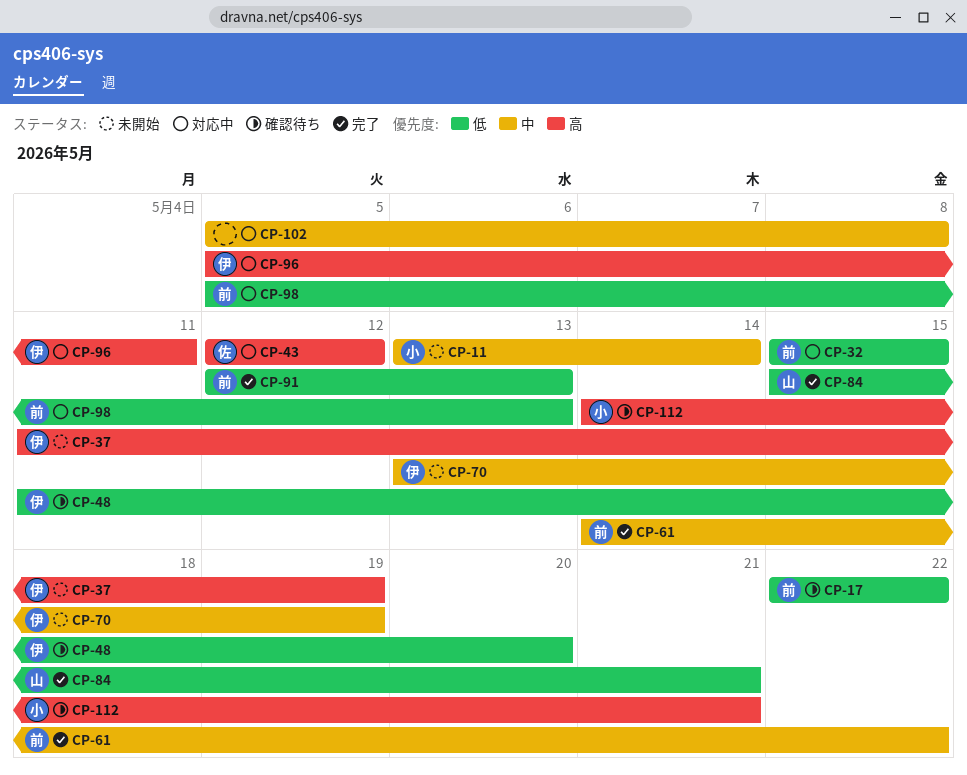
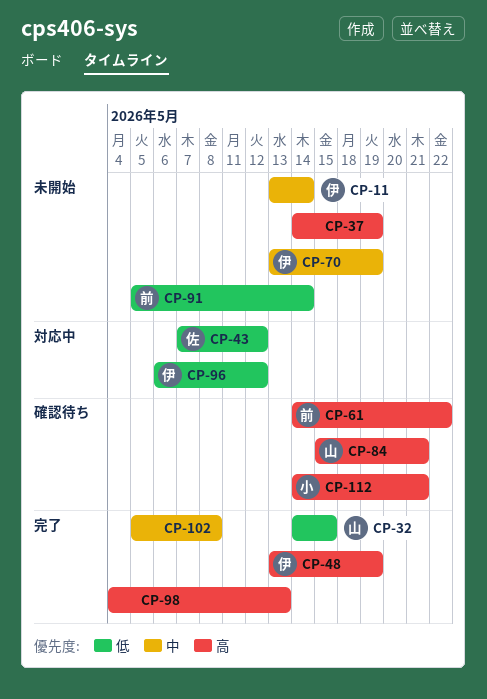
CP-11, owner: 小 -> 伊
CP-17: present -> none
CP-32, status: 対応中 -> 完了
CP-32, owner: 前 -> 山
CP-32, start: May 15 -> May 14
CP-37, owner: 伊 -> none
CP-37, start: May 11 -> May 14
CP-43, priority: 高 -> 低
CP-43, start: May 12 -> May 7
CP-48, status: 確認待ち -> 完了
CP-48, priority: 低 -> 高
CP-48, start: May 11 -> May 13
CP-48, due: May 20 -> May 19
CP-61, status: 完了 -> 確認待ち
CP-61, priority: 中 -> 高
CP-84, status: 完了 -> 確認待ち
CP-84, priority: 低 -> 高
CP-91, status: 完了 -> 未開始
CP-91, start: May 12 -> May 5
CP-91, due: May 13 -> May 14
CP-96, priority: 高 -> 低
CP-96, start: May 5 -> May 6
CP-96, due: May 11 -> May 12
CP-98, status: 対応中 -> 完了
CP-98, owner: 前 -> none
CP-98, priority: 低 -> 高
CP-98, start: May 5 -> May 4
CP-102, status: 対応中 -> 完了

